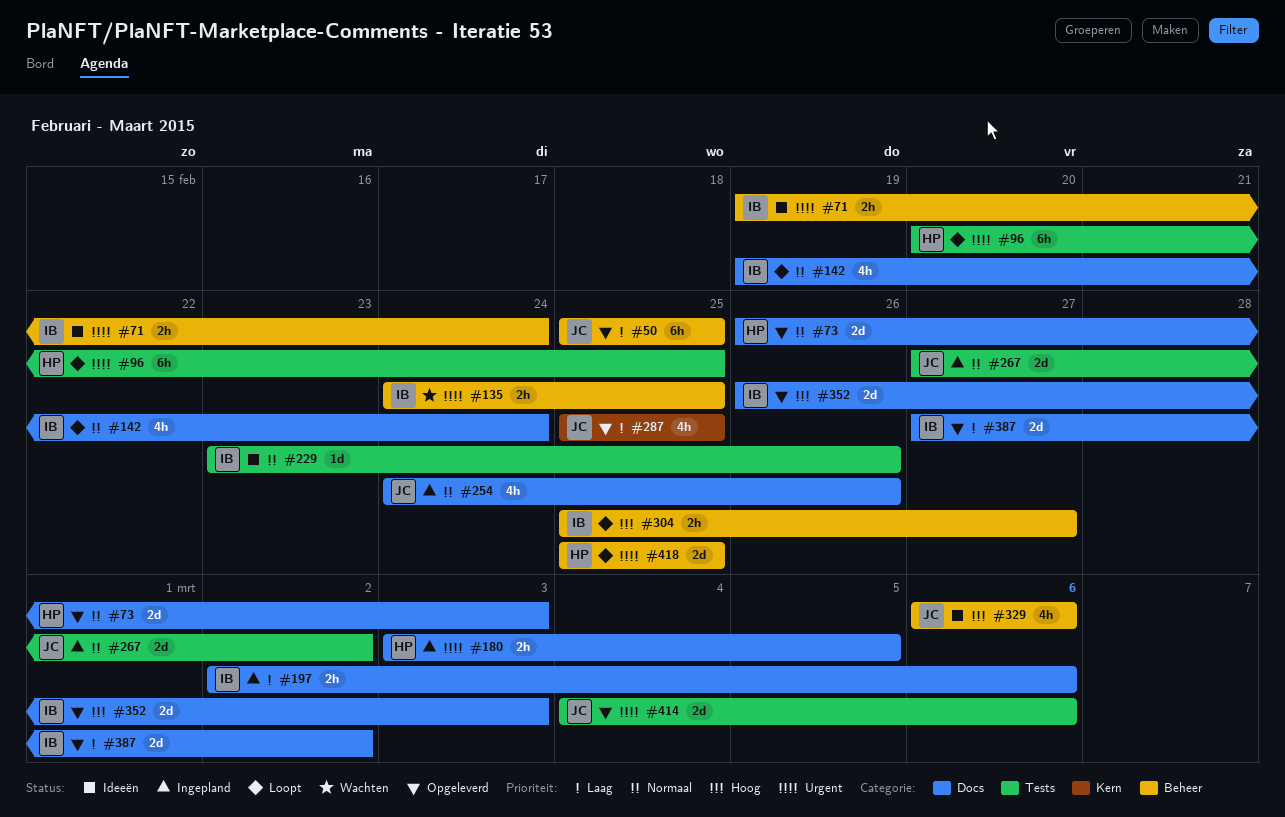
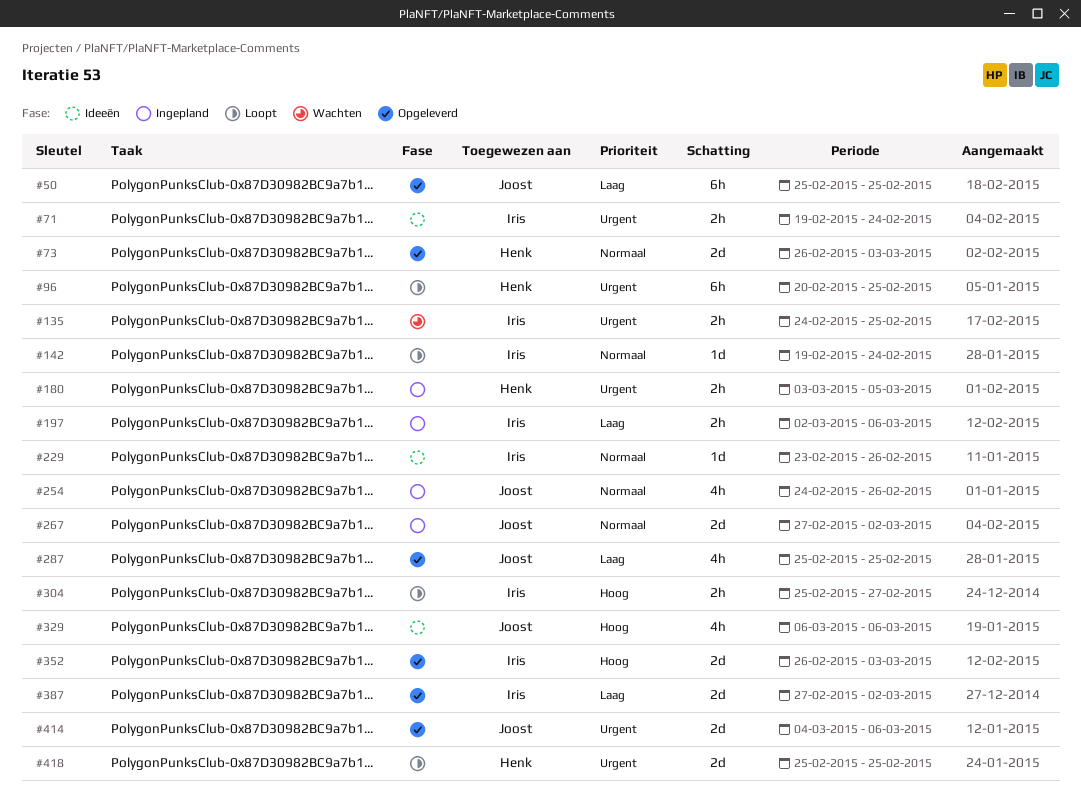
#142, estimate: 4h -> 1d

